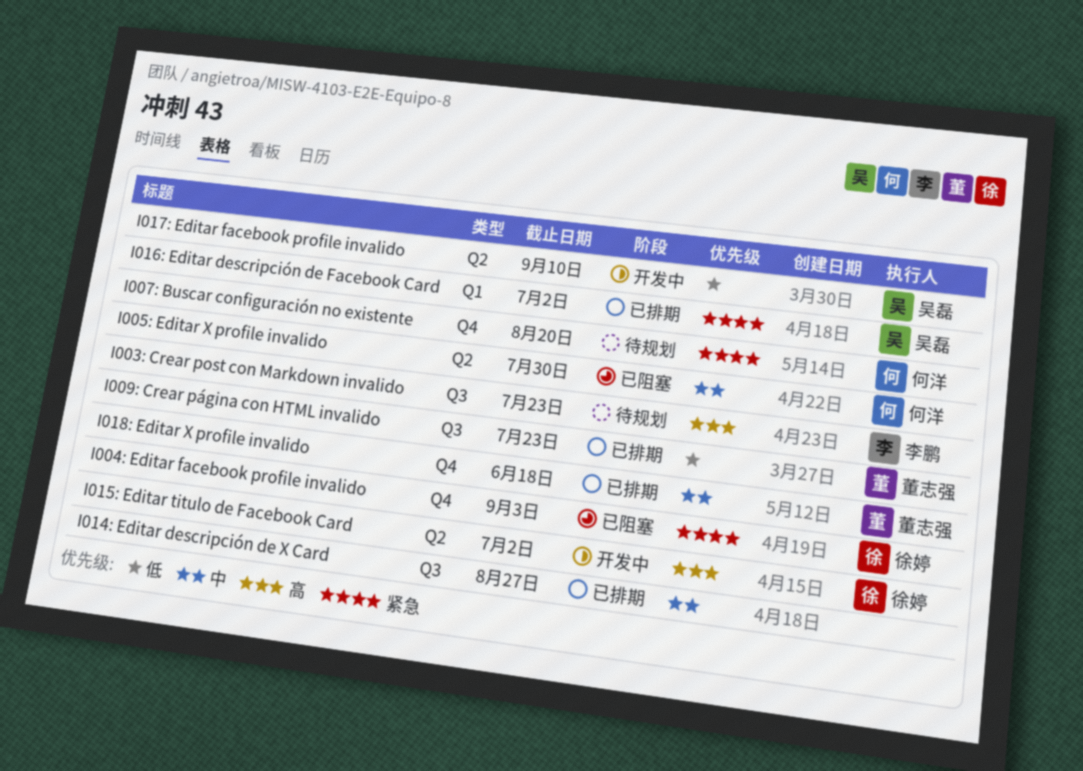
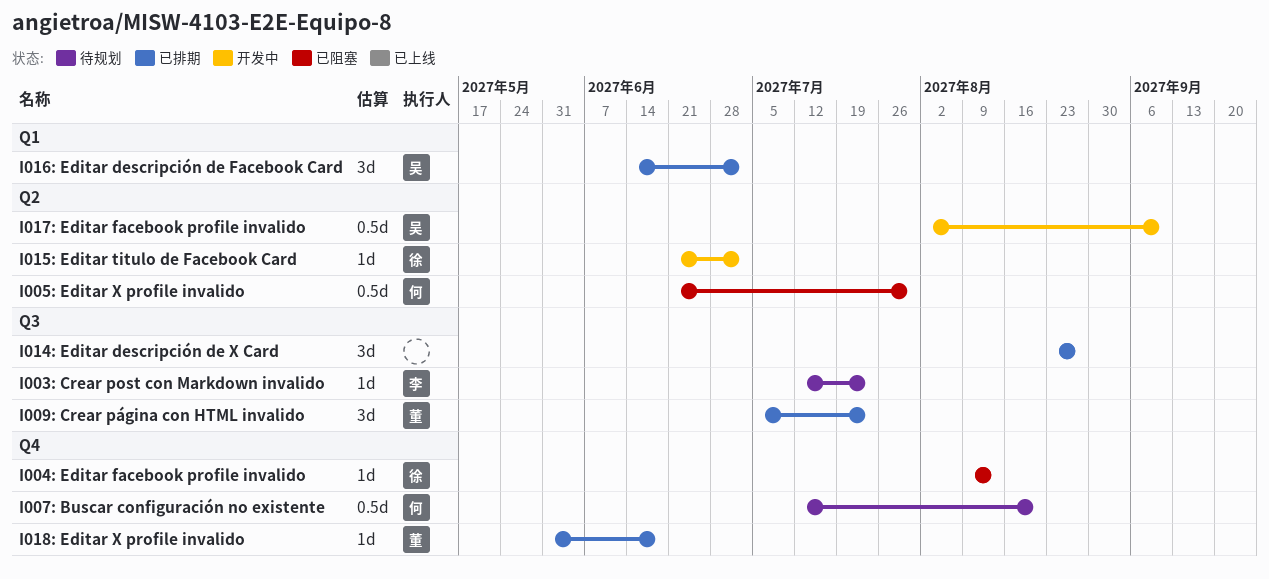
I004: Editar facebook profile invalido, due: Sep 3 -> Aug 13

